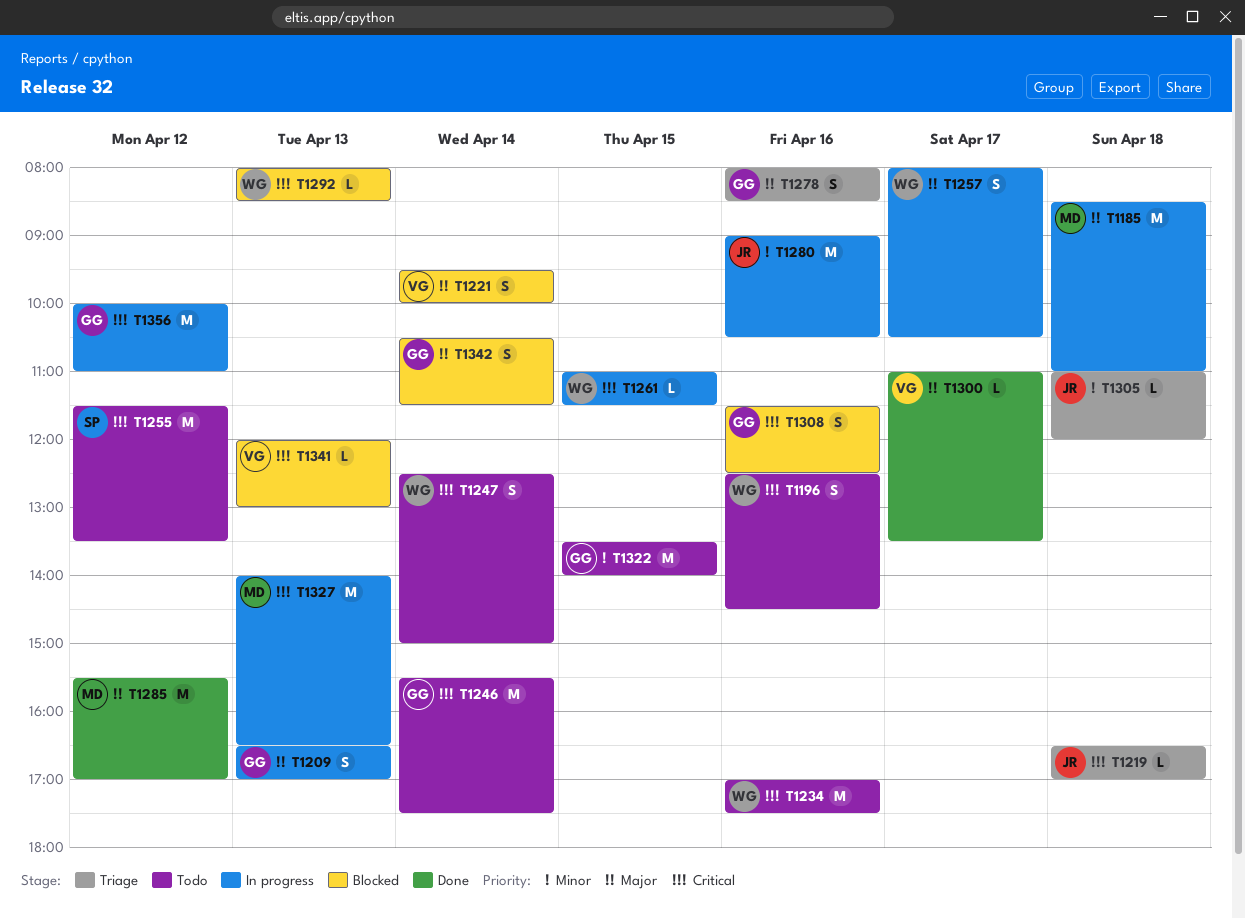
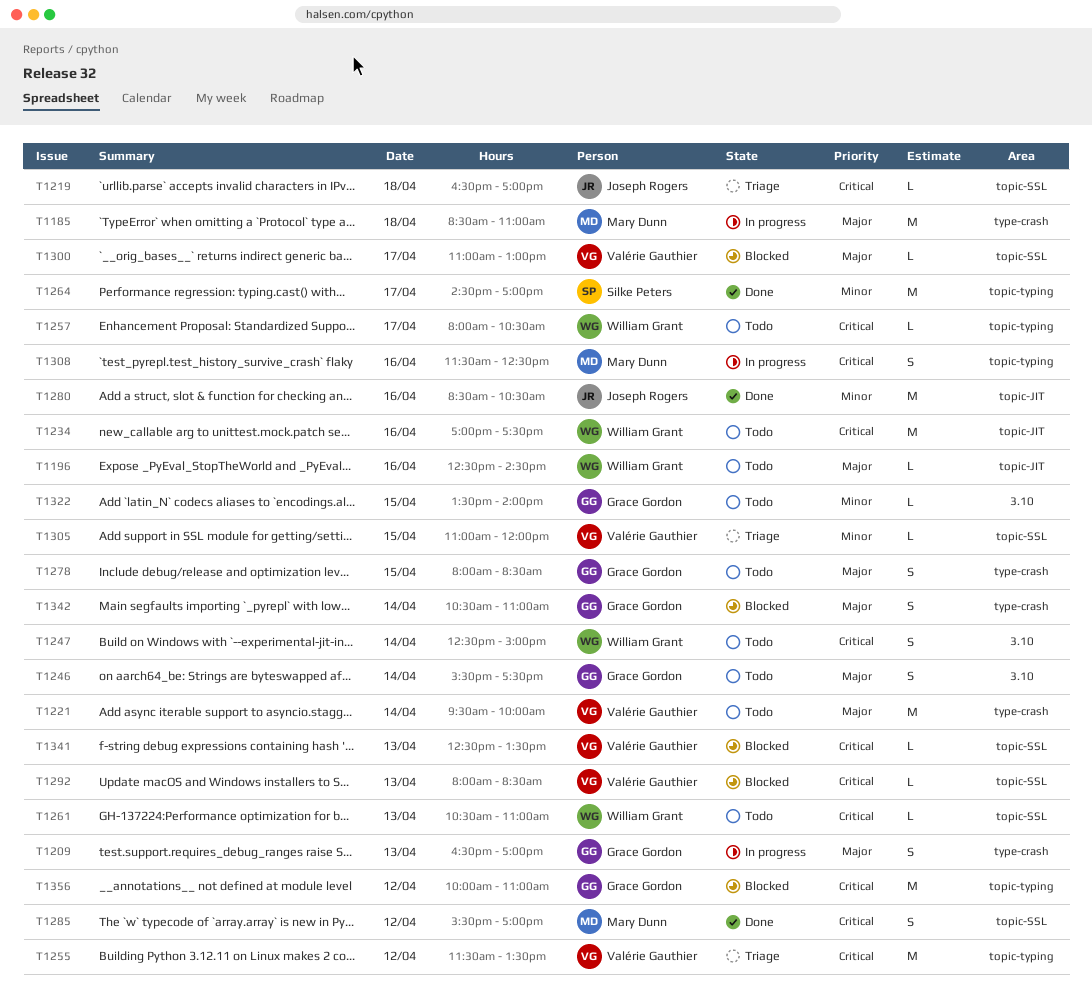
T1196, priority: Critical -> Major
T1196, estimate: S -> L
T1221, status: Blocked -> Todo
T1221, estimate: S -> M
T1246, priority: Critical -> Major
T1246, estimate: M -> S
T1255, status: Todo -> Triage
T1255, owner: Silke Peters -> Valérie Gauthier
T1257, status: In progress -> Todo
T1257, priority: Major -> Critical
T1257, estimate: S -> L
T1261, status: In progress -> Todo
T1261, day: Apr 15 -> Apr 13
T1261, begins: 11:00 -> 10:30
T1261, ends: 11:30 -> 11:00
T1264: none -> present
T1278, status: Triage -> Todo
T1278, day: Apr 16 -> Apr 15
T1280, status: In progress -> Done
T1280, begins: 09:00 -> 08:30
T1285, priority: Major -> Critical
T1285, estimate: M -> S
T1292, owner: William Grant -> Valérie Gauthier
T1300, status: Done -> Blocked
T1300, ends: 13:30 -> 13:00
T1305, owner: Joseph Rogers -> Valérie Gauthier
T1305, day: Apr 18 -> Apr 15
T1308, status: Blocked -> In progress
T1308, owner: Grace Gordon -> Mary Dunn
T1322, estimate: M -> L
T1327: present -> none
T1341, begins: 12:00 -> 12:30
T1341, ends: 13:00 -> 13:30
T1342, ends: 11:30 -> 11:00
T1356, status: In progress -> Blocked

